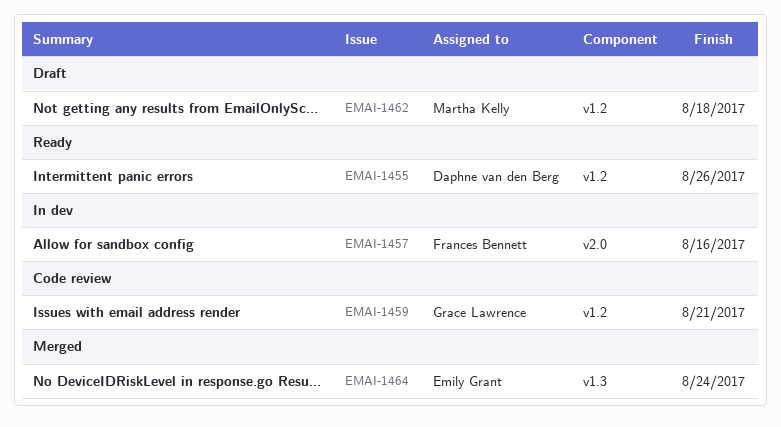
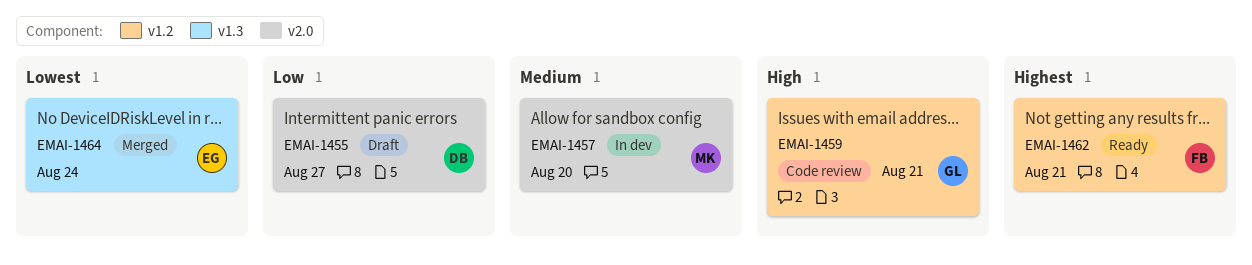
EMAI-1455, status: Ready -> Draft
EMAI-1455, label: v1.2 -> v2.0
EMAI-1455, due: Aug 26 -> Aug 27
EMAI-1457, owner: Frances Bennett -> Martha Kelly
EMAI-1457, due: Aug 16 -> Aug 20
EMAI-1462, status: Draft -> Ready
EMAI-1462, owner: Martha Kelly -> Frances Bennett
EMAI-1462, due: Aug 18 -> Aug 21

